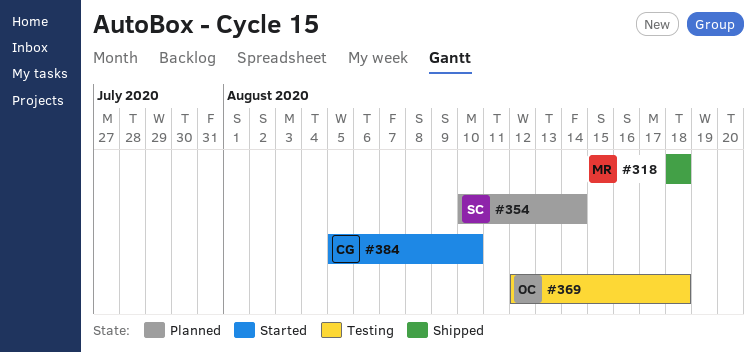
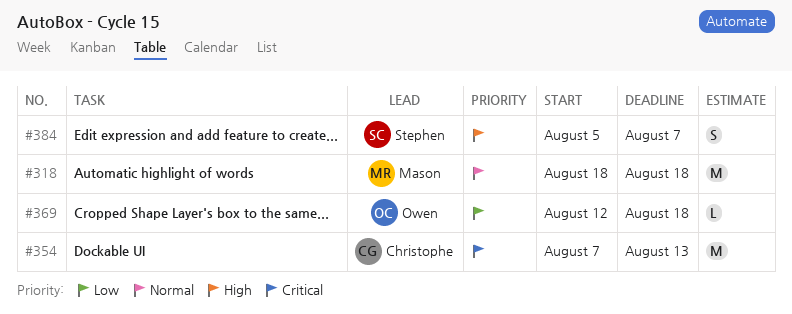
#354, owner: Stephen -> Christophe
#354, start: Aug 10 -> Aug 7
#354, due: Aug 14 -> Aug 13
#384, owner: Christophe -> Stephen
#384, due: Aug 10 -> Aug 7

